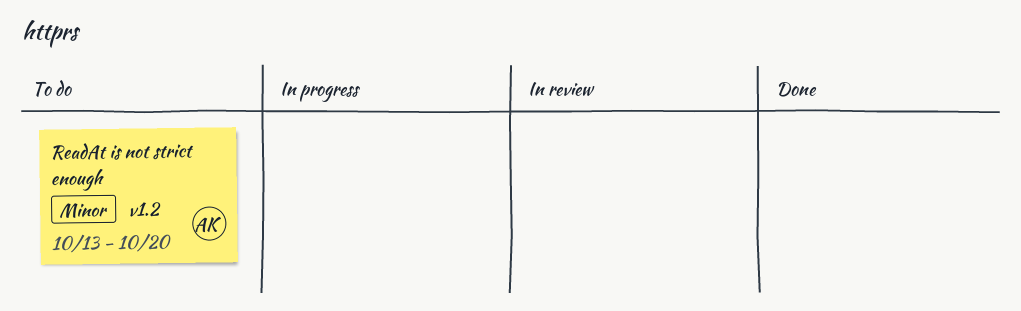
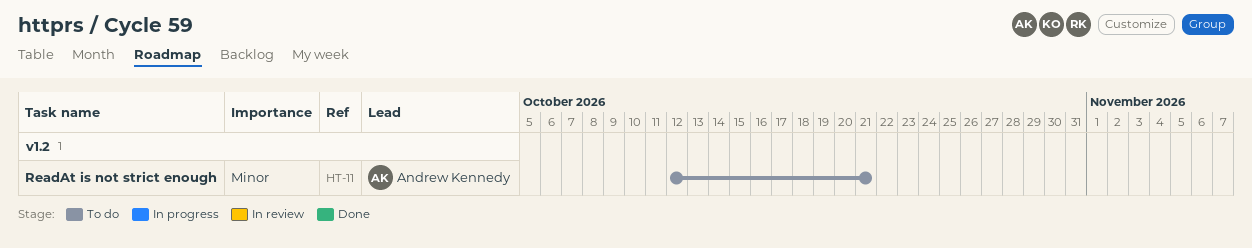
ReadAt is not strict enough, start: Oct 13 -> Oct 12
ReadAt is not strict enough, due: Oct 20 -> Oct 21

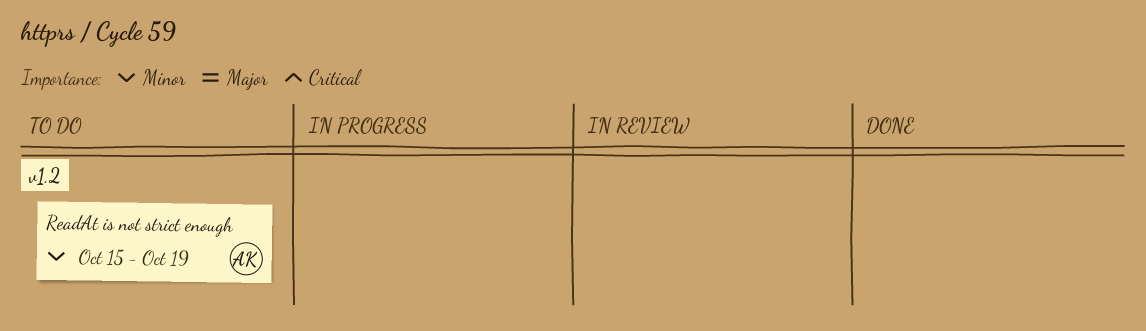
ReadAt is not strict enough, start: Oct 12 -> Oct 15
ReadAt is not strict enough, due: Oct 21 -> Oct 19

